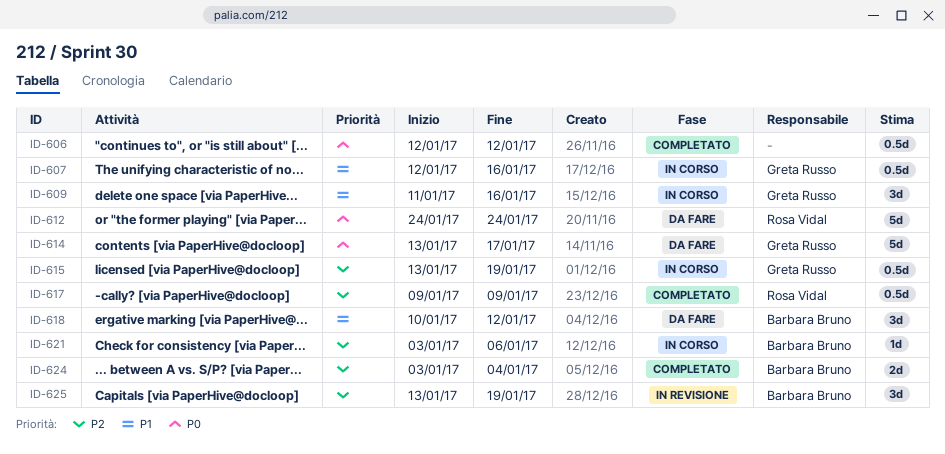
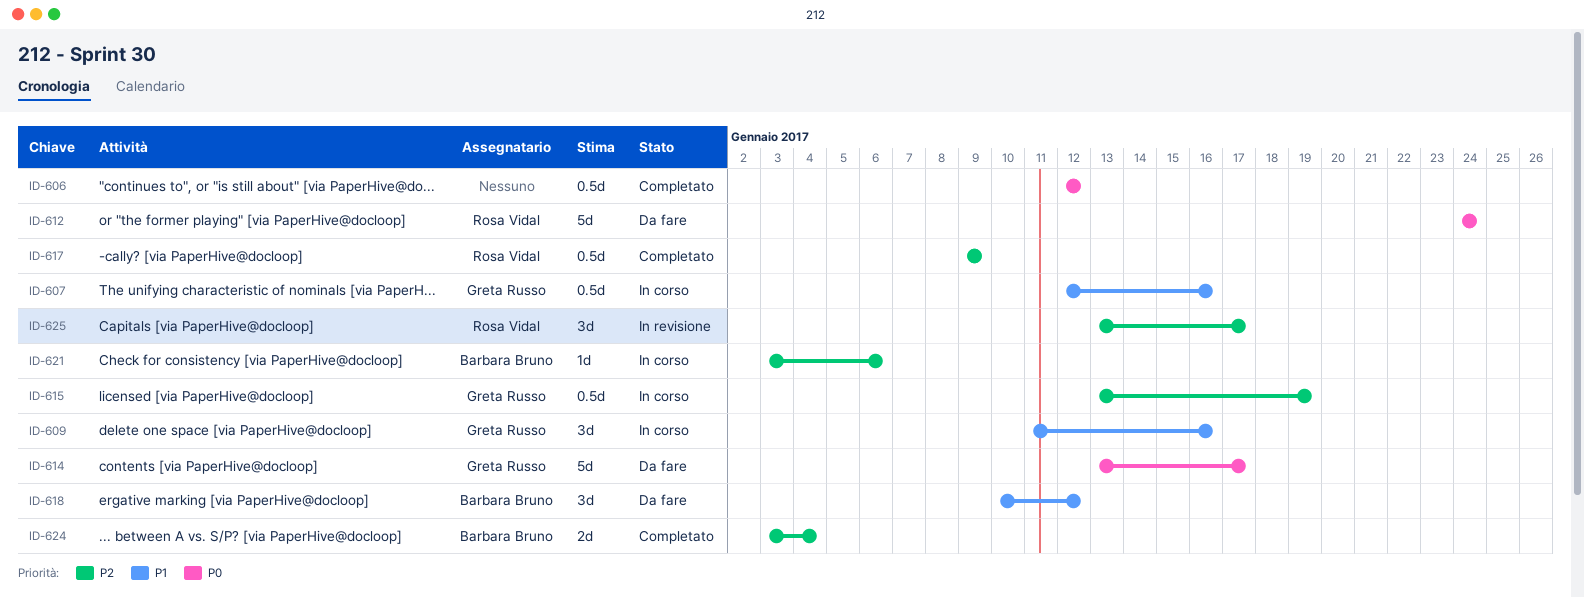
ID-625, owner: Barbara Bruno -> Rosa Vidal
ID-625, due: Jan 19 -> Jan 17

